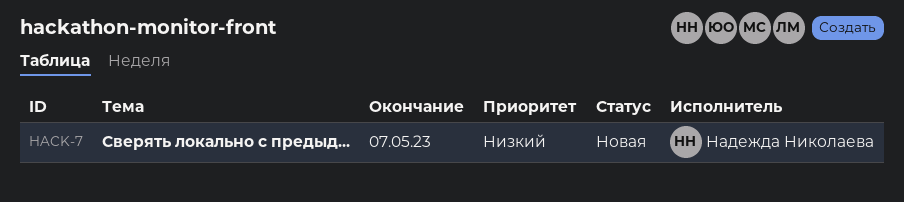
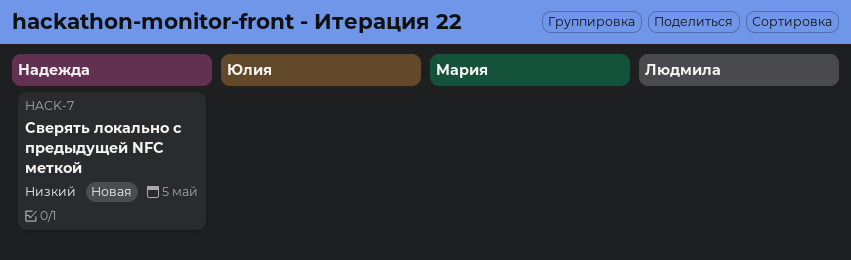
HACK-7, due: May 7 -> May 5

